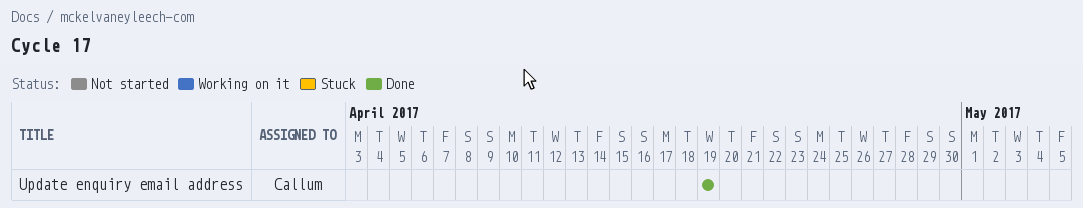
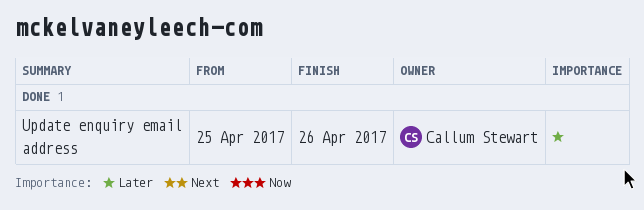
Update enquiry email address, start: Apr 19 -> Apr 25
Update enquiry email address, due: Apr 19 -> Apr 26

